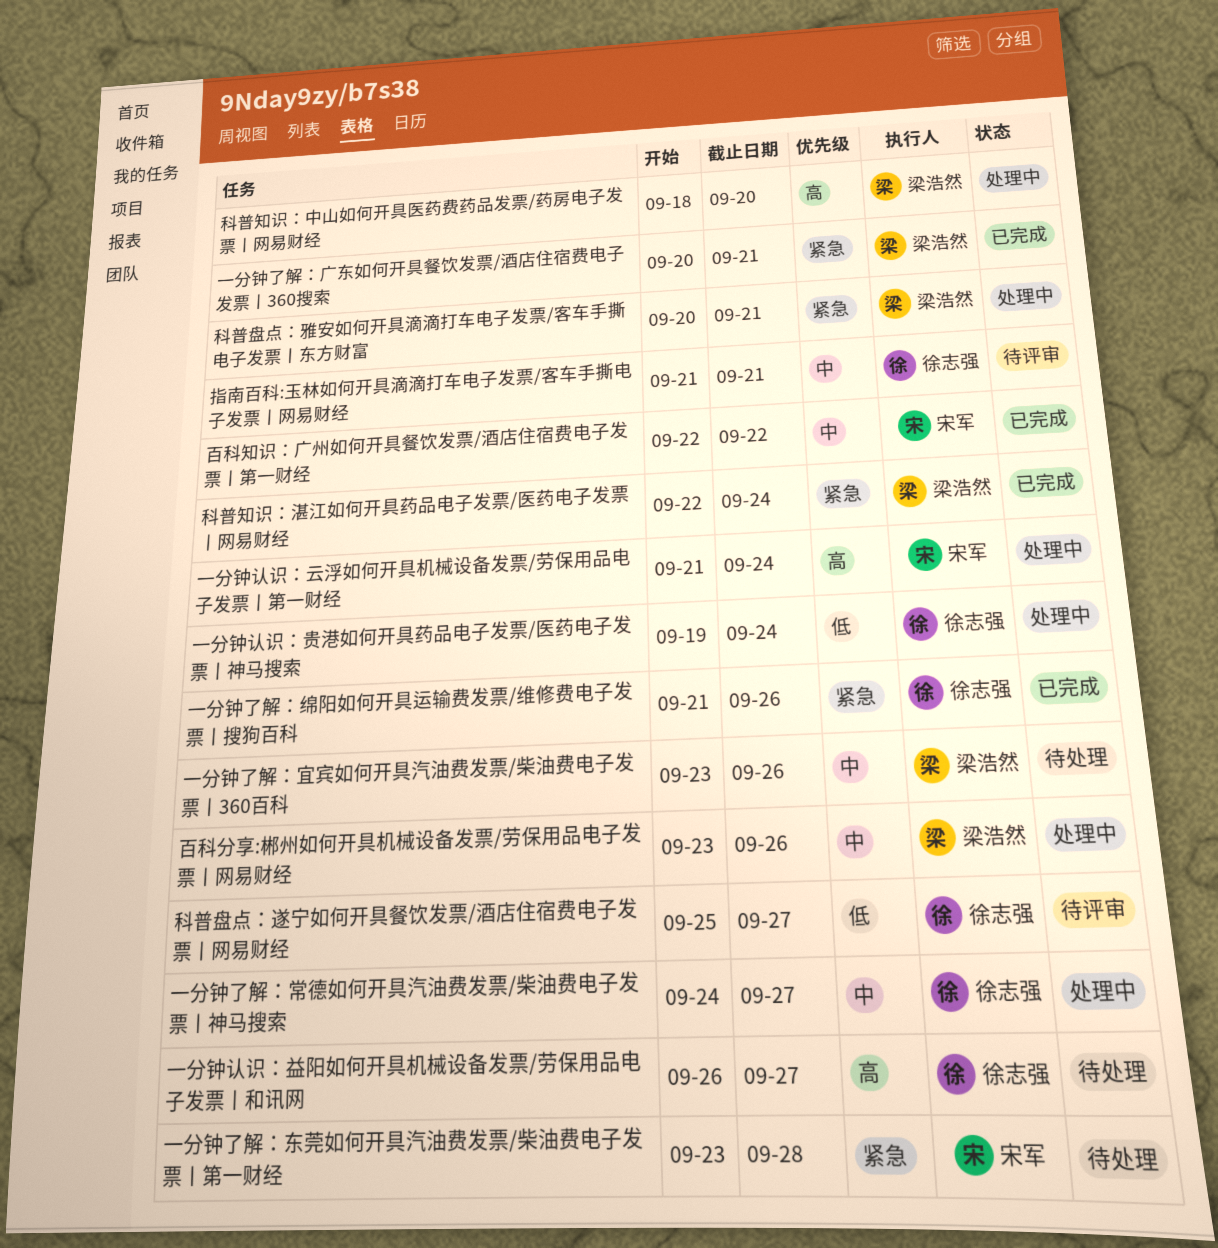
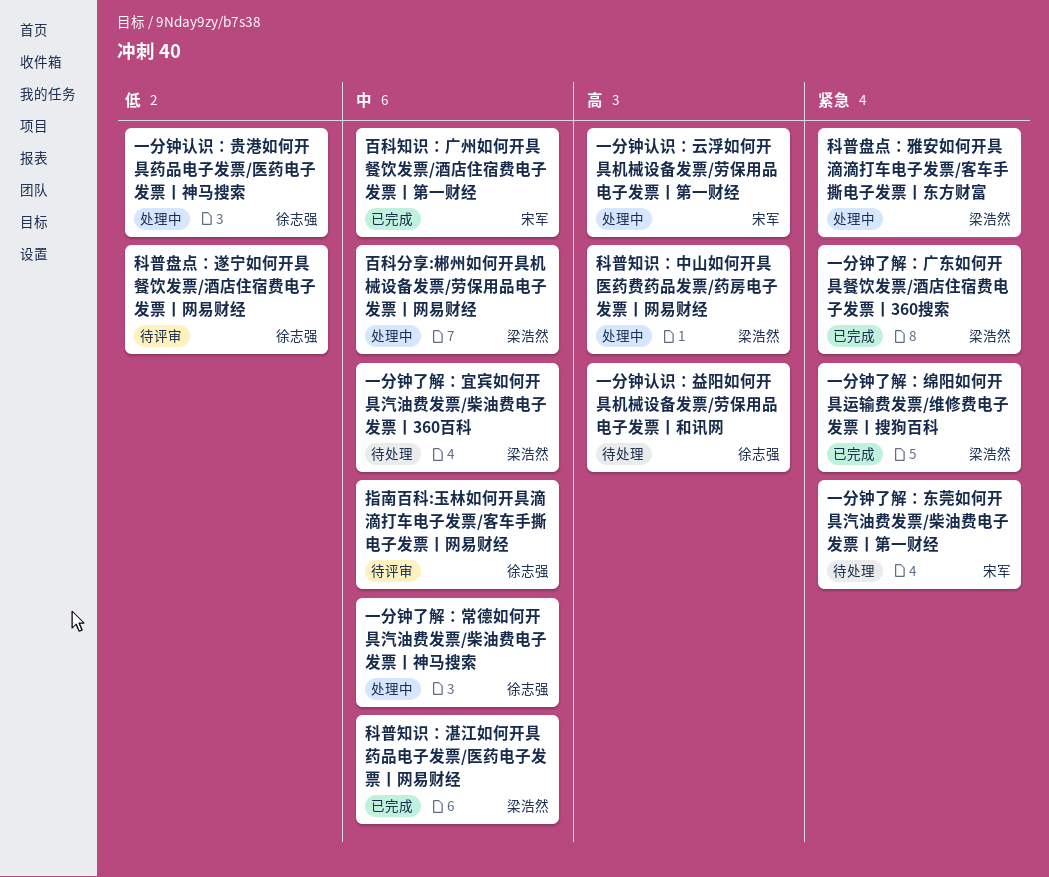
一分钟了解：绵阳如何开具运输费发票/维修费电子发票丨搜狗百科, owner: 徐志强 -> 梁浩然
科普知识：湛江如何开具药品电子发票/医药电子发票丨网易财经, priority: 紧急 -> 中

